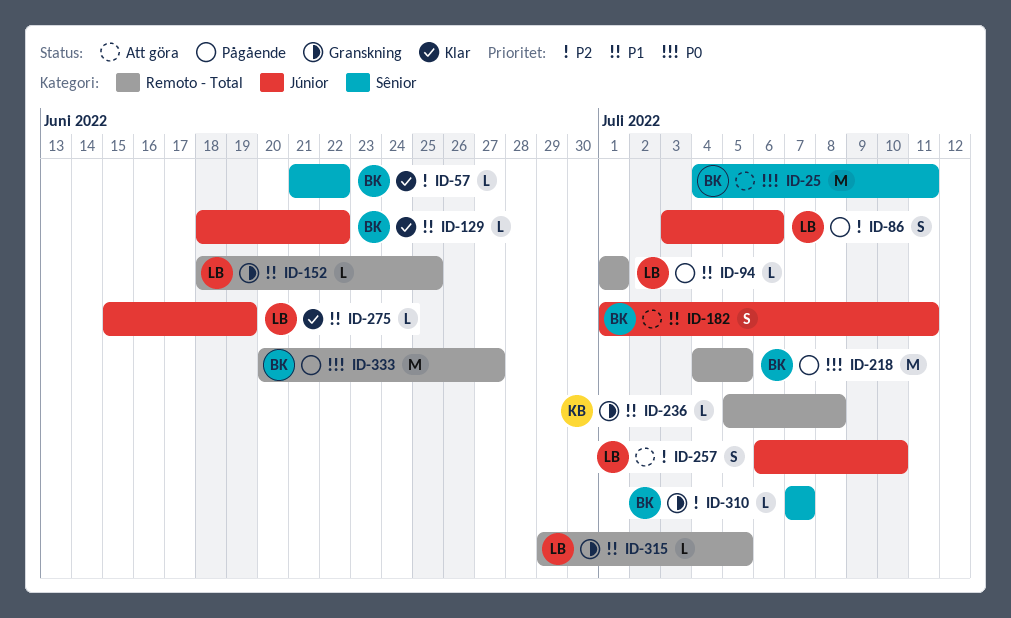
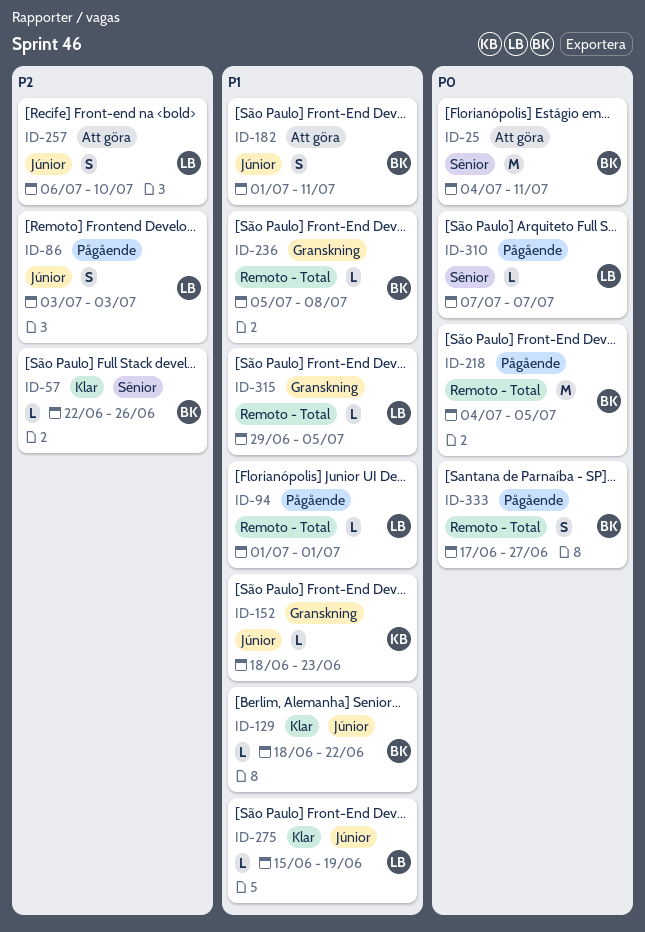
ID-57, start: Jun 21 -> Jun 22
ID-57, due: Jun 22 -> Jun 26
ID-86, due: Jul 6 -> Jul 3
ID-152, owner: LB -> KB
ID-152, label: Remoto - Total -> Júnior
ID-152, due: Jun 25 -> Jun 23
ID-236, owner: KB -> BK
ID-310, status: Granskning -> Pågående
ID-310, owner: BK -> LB
ID-310, priority: P2 -> P0
ID-333, estimate: M -> S
ID-333, start: Jun 20 -> Jun 17

